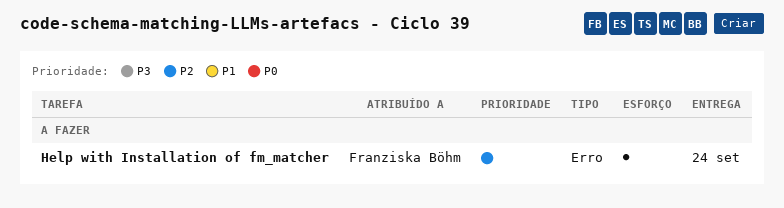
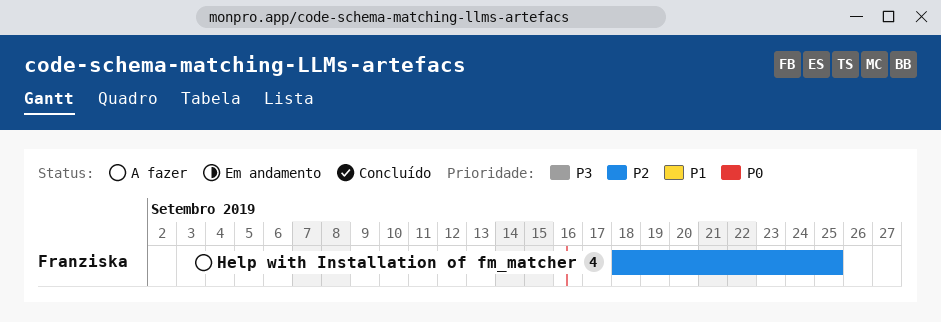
Help with Installation of fm_matcher, estimate: 1 -> 4
Help with Installation of fm_matcher, due: Sep 24 -> Sep 25

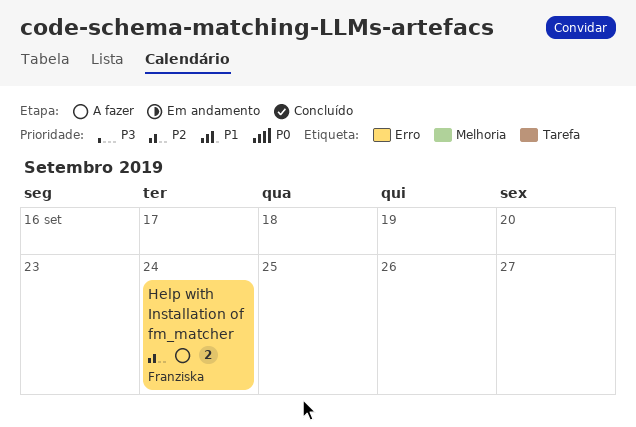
Help with Installation of fm_matcher, estimate: 4 -> 2
Help with Installation of fm_matcher, due: Sep 25 -> Sep 24

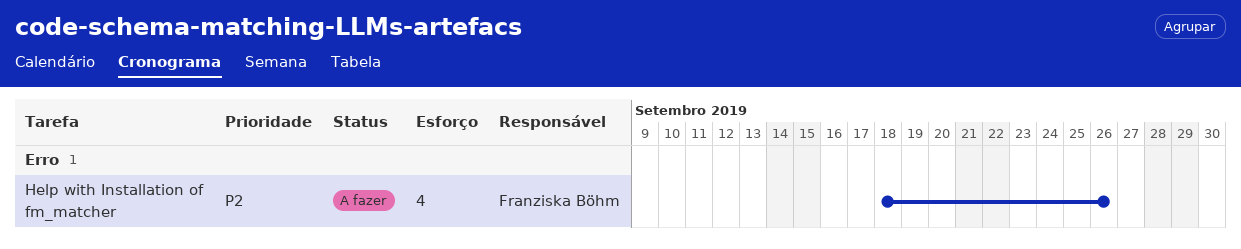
Help with Installation of fm_matcher, estimate: 2 -> 4
Help with Installation of fm_matcher, due: Sep 24 -> Sep 26

